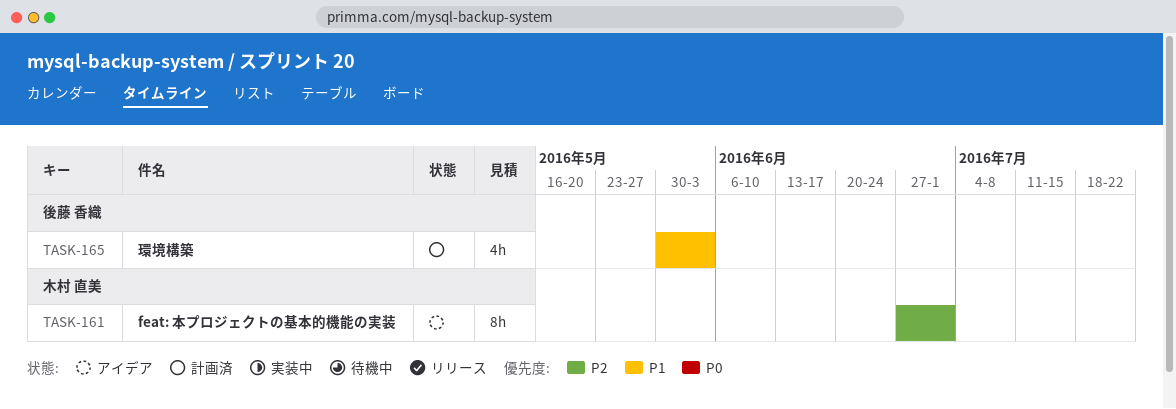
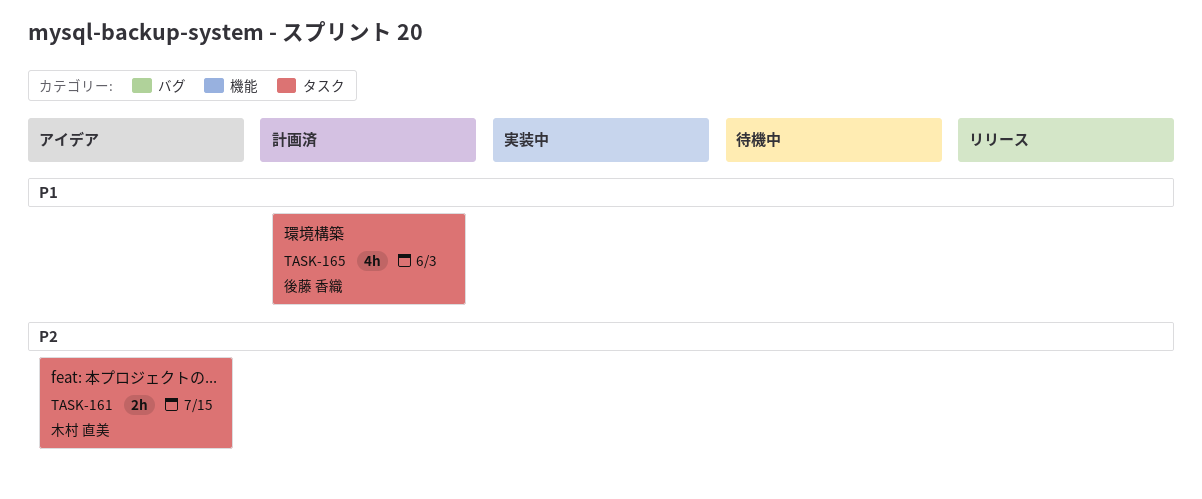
TASK-161, estimate: 8h -> 2h
TASK-161, due: Jul 1 -> Jul 15

